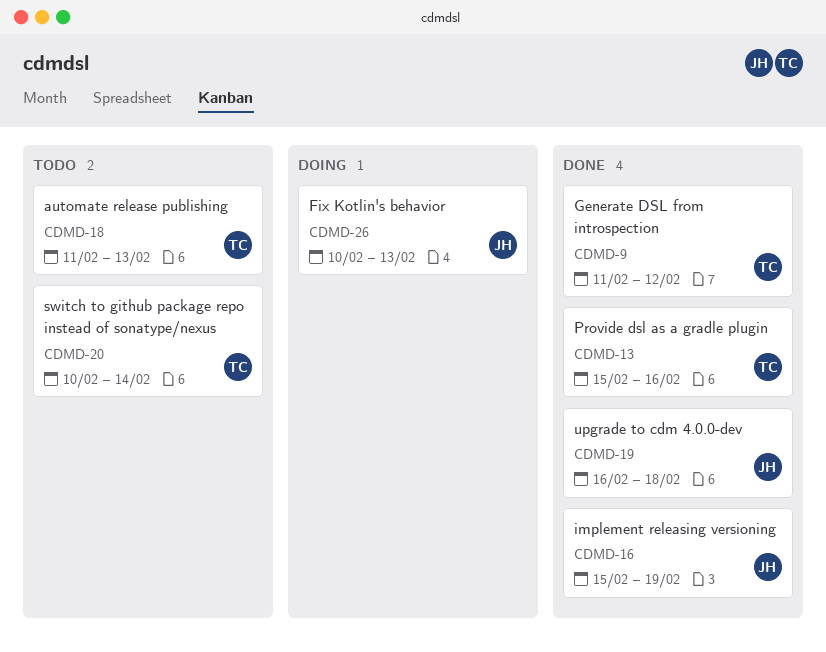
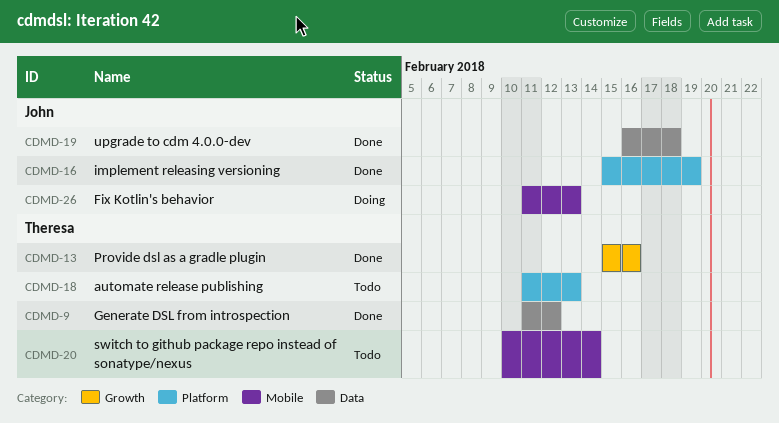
CDMD-26, start: Feb 10 -> Feb 11

